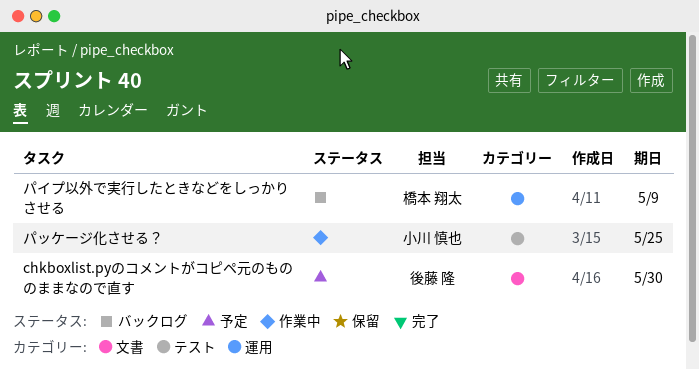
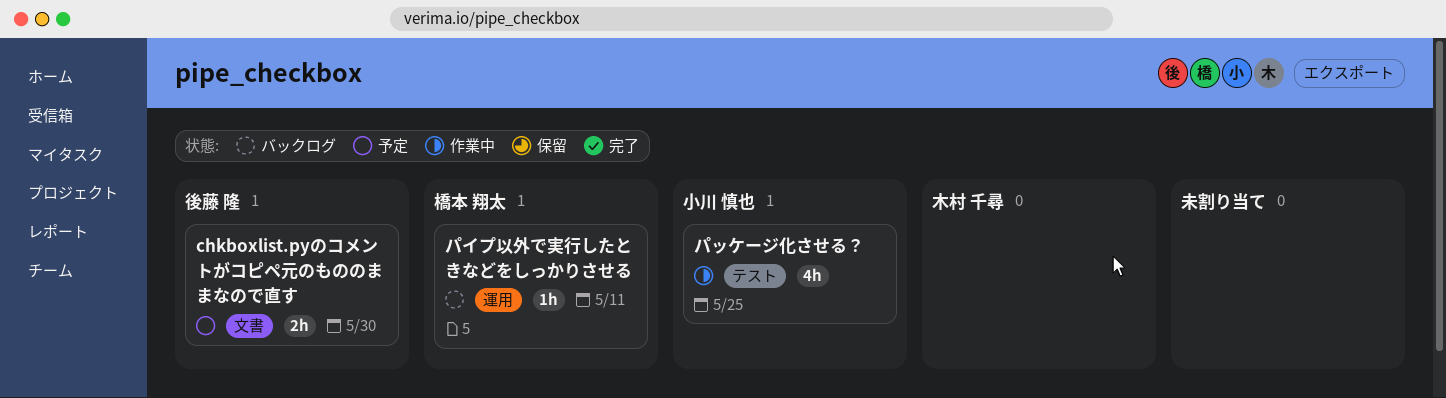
パイプ以外で実行したときなどをしっかりさせる, due: May 9 -> May 11

